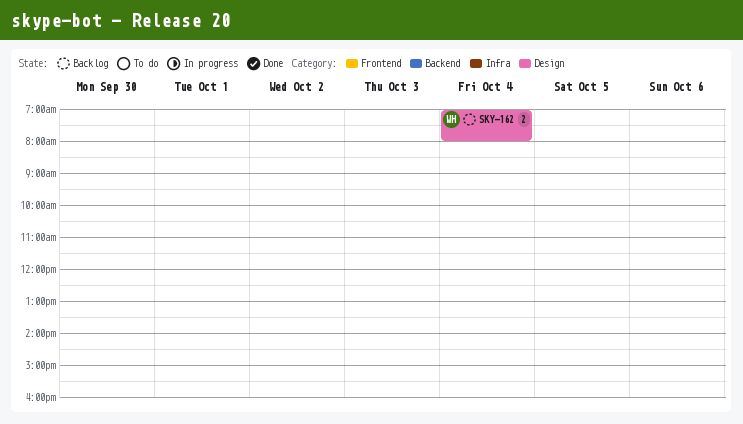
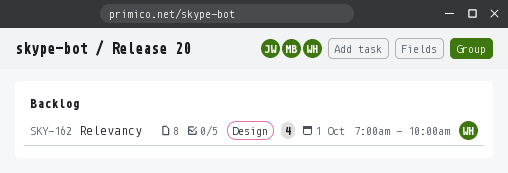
SKY-162, estimate: 2 -> 4
SKY-162, day: Oct 4 -> Oct 1
SKY-162, ends: 08:00 -> 10:00

